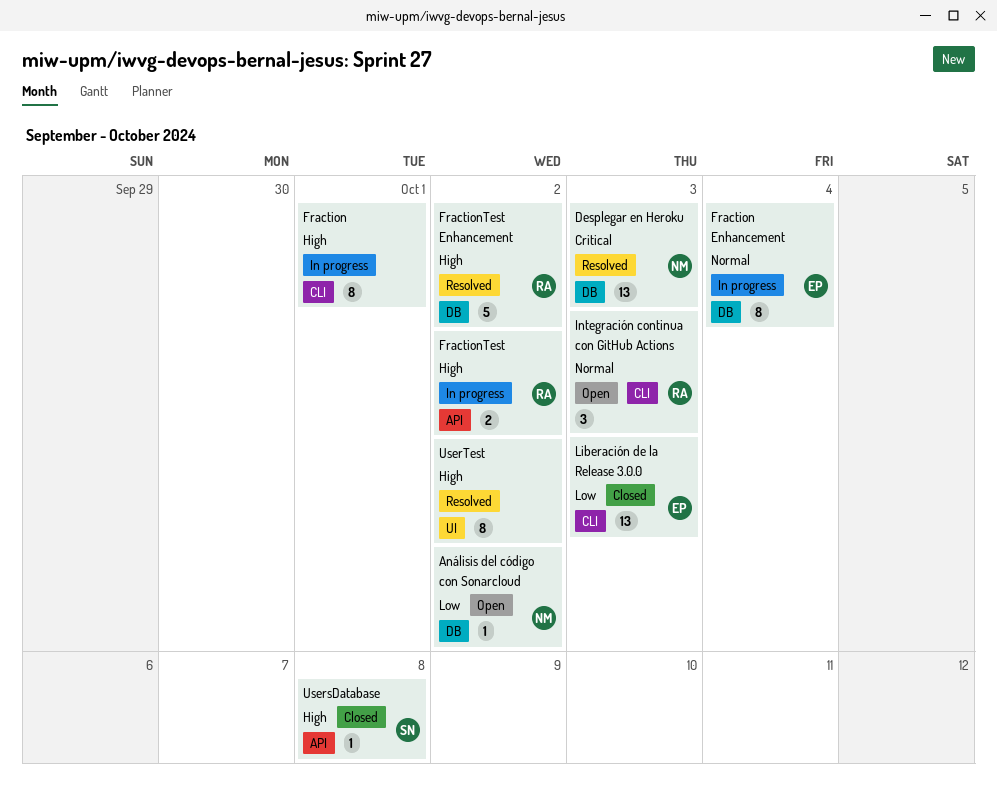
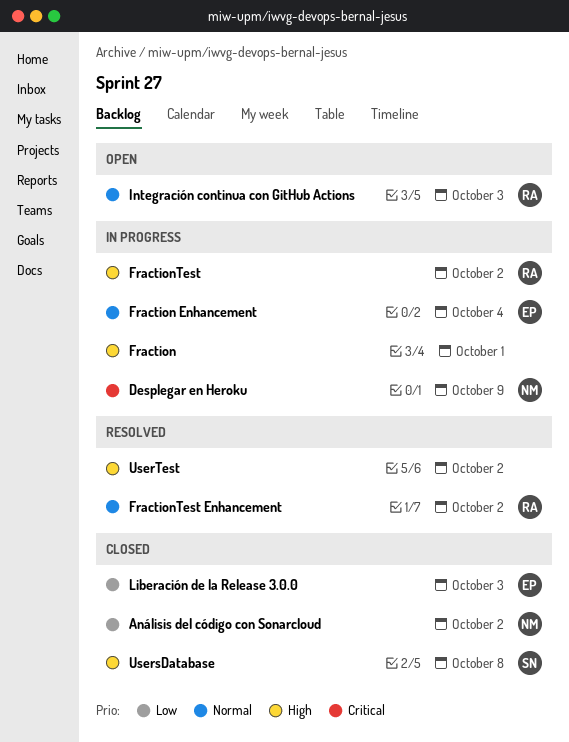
Análisis del código con Sonarcloud, status: Open -> Closed
Desplegar en Heroku, status: Resolved -> In progress
Desplegar en Heroku, due: Oct 3 -> Oct 9
FractionTest Enhancement, priority: High -> Normal

